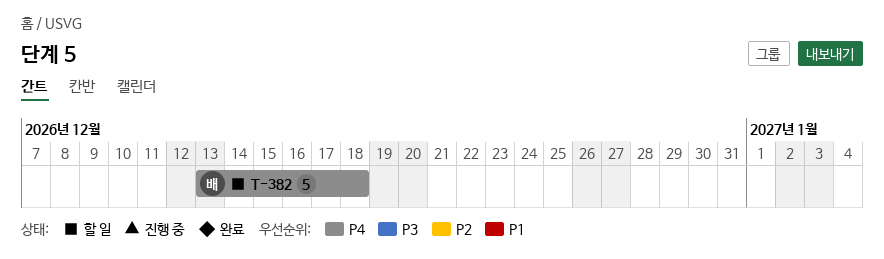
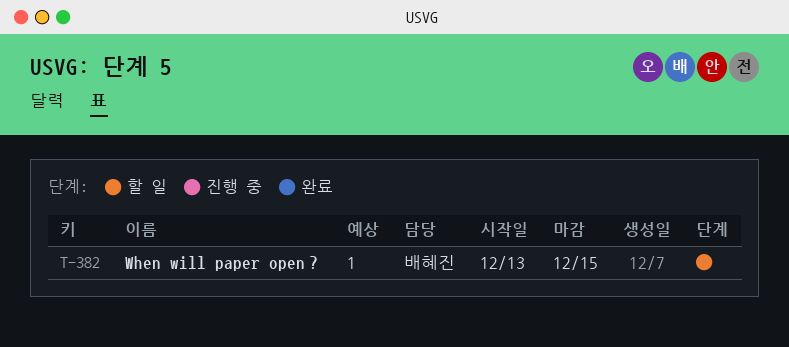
T-382, estimate: 5 -> 1
T-382, due: Dec 18 -> Dec 15

